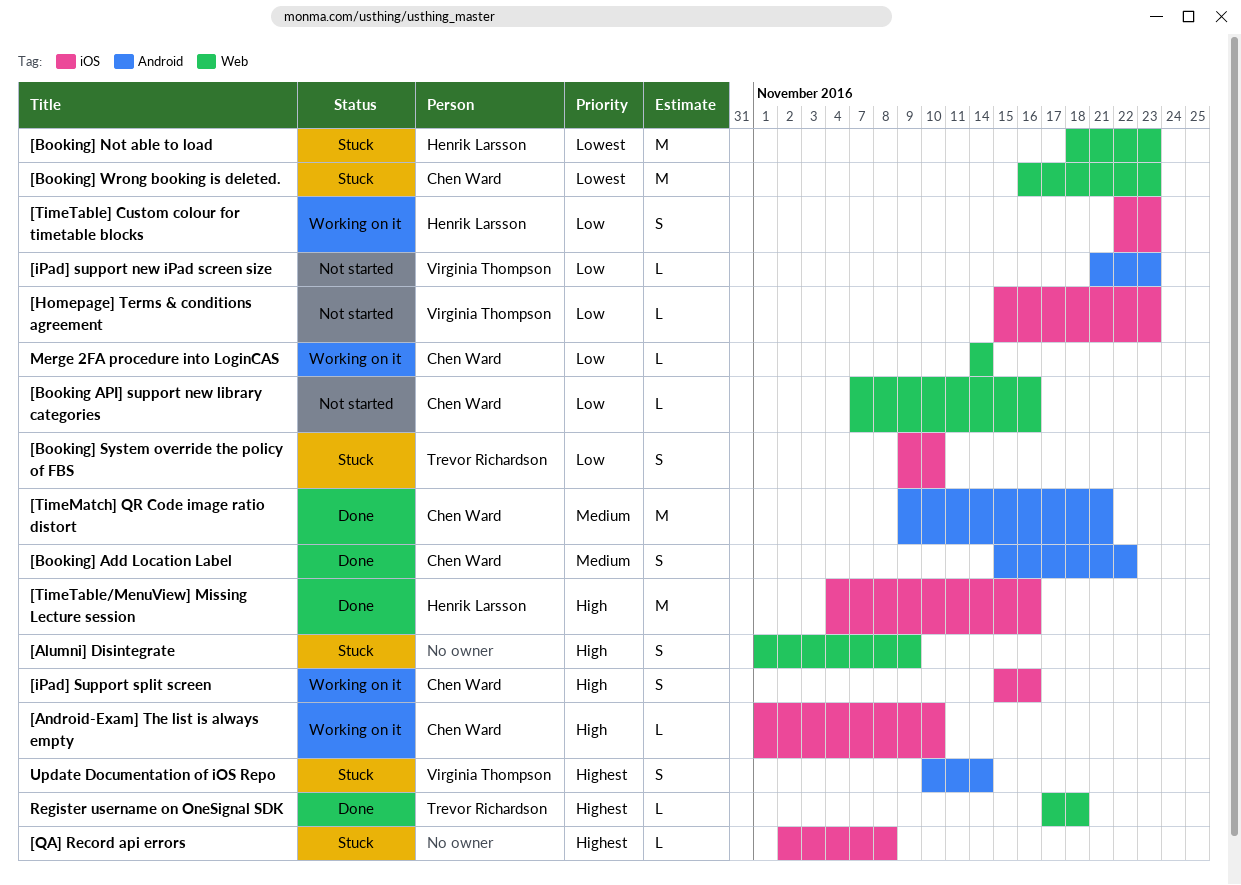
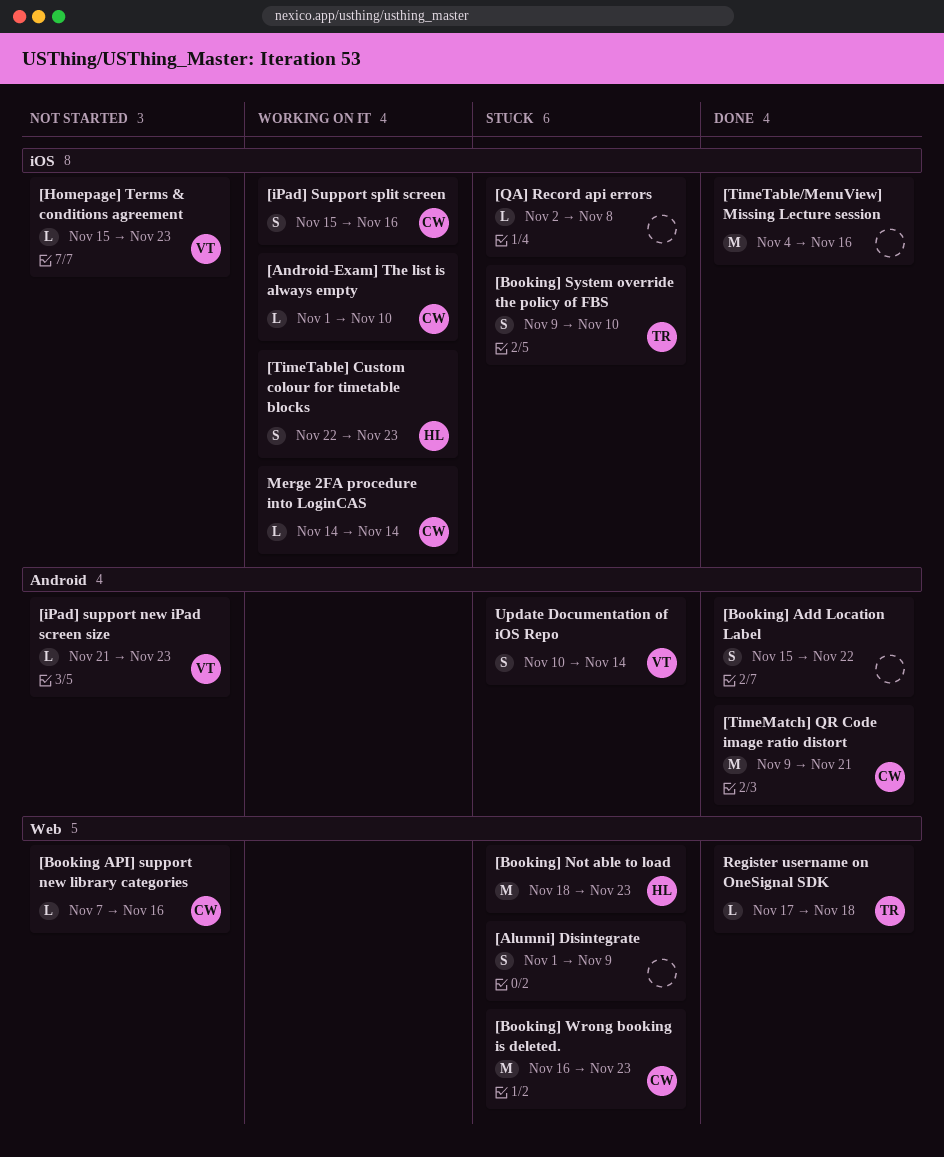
[Booking] Add Location Label, owner: Chen Ward -> none
[TimeTable/MenuView] Missing Lecture session, owner: Henrik Larsson -> none
Merge 2FA procedure into LoginCAS, label: Web -> iOS

